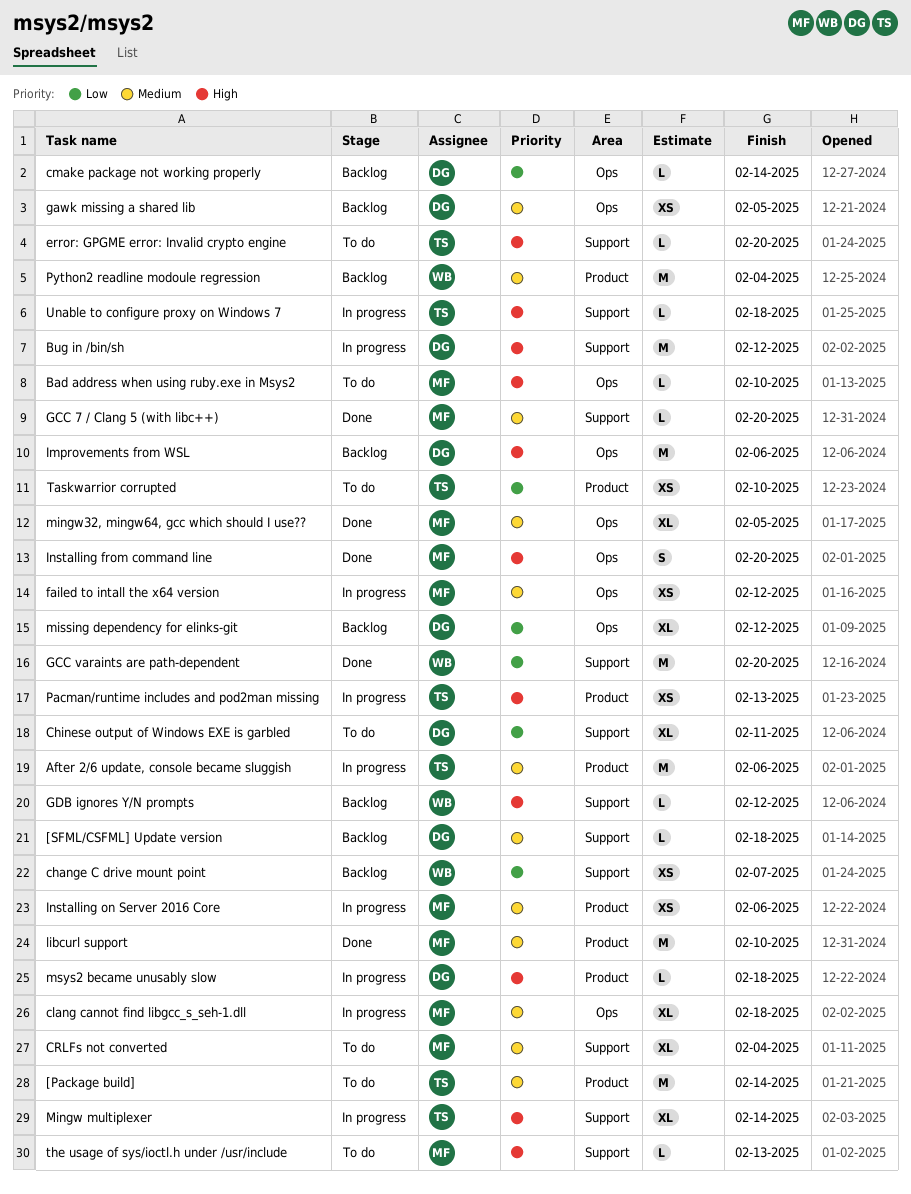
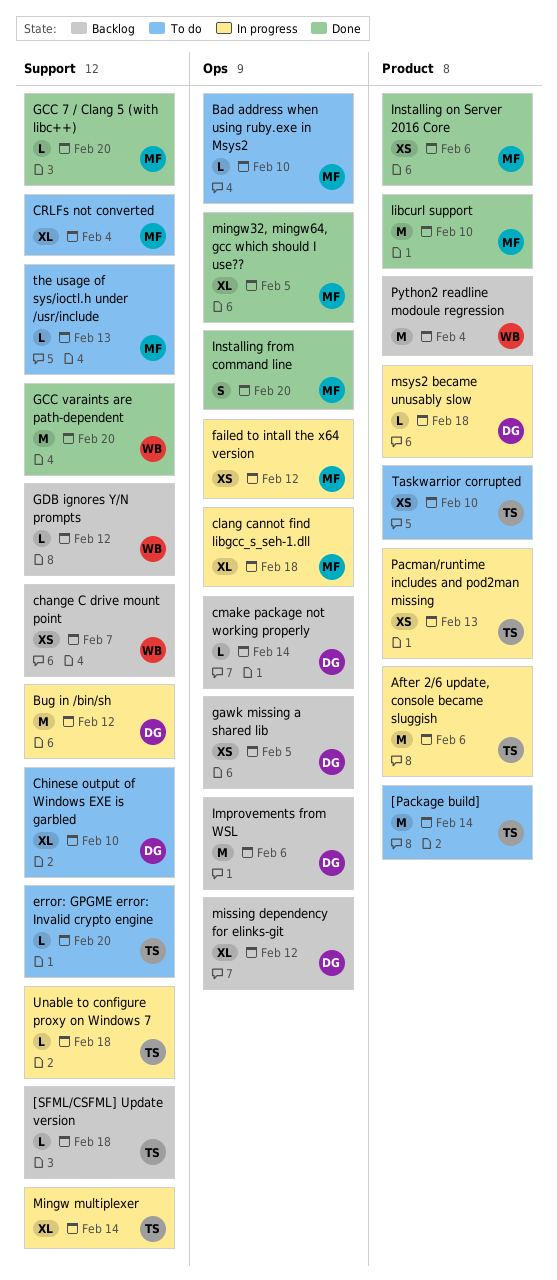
[SFML/CSFML] Update version, owner: DG -> TS
Chinese output of Windows EXE is garbled, due: Feb 11 -> Feb 10
Installing on Server 2016 Core, status: In progress -> Done

